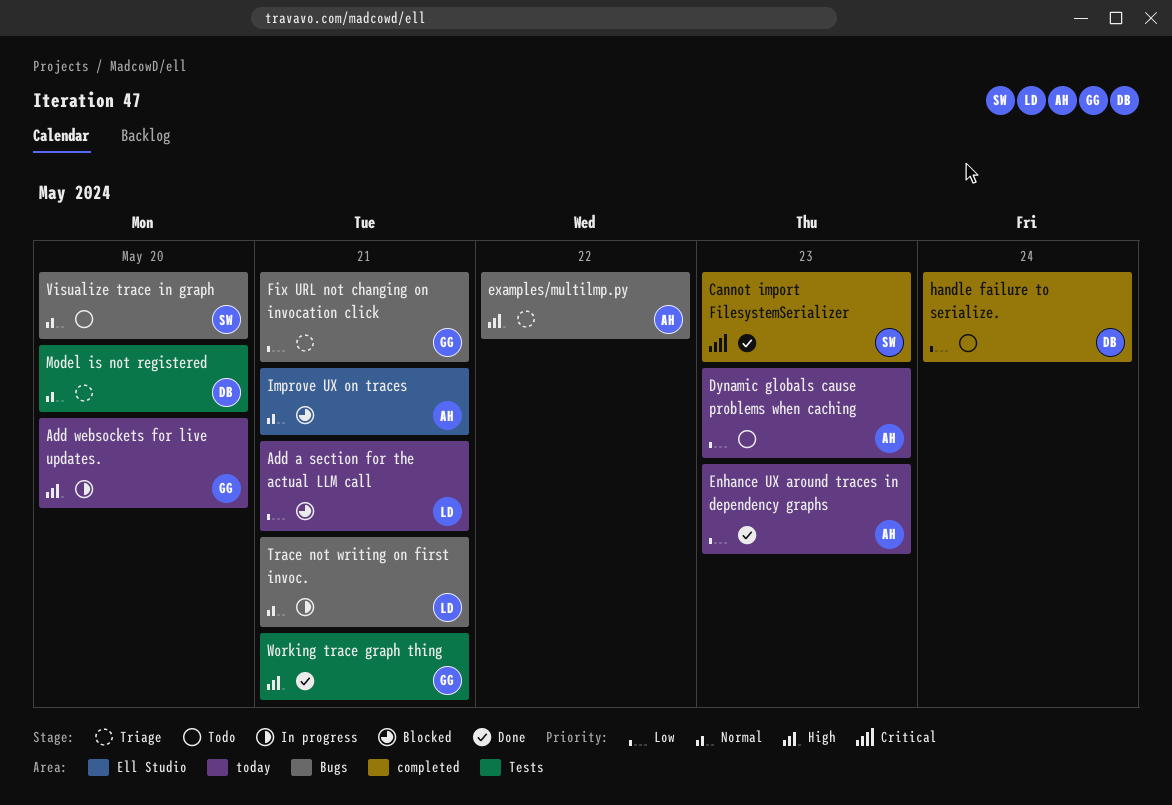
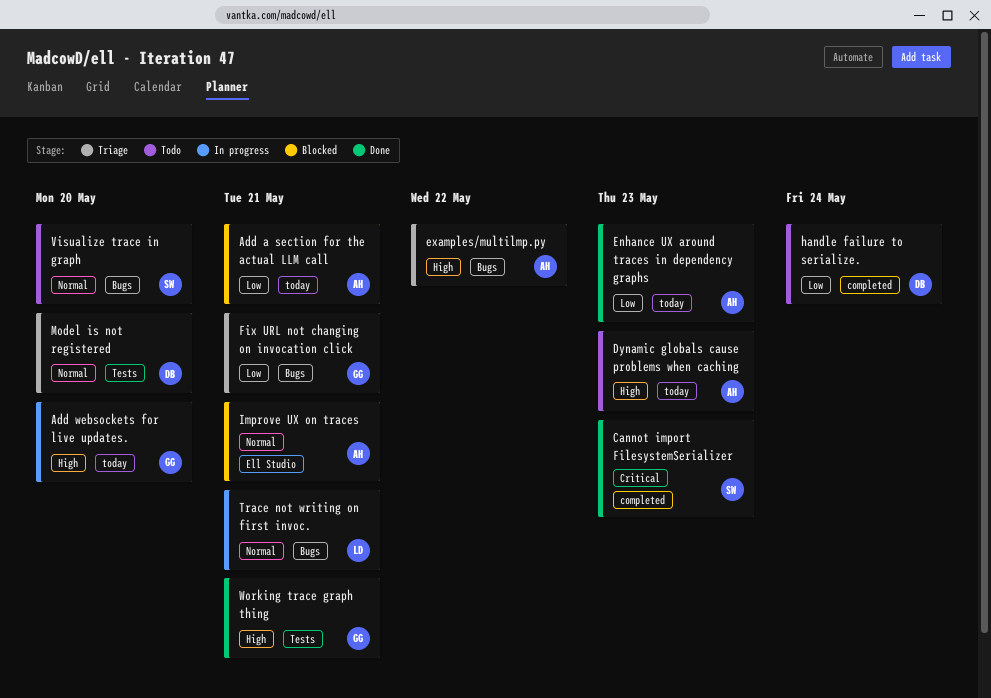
Add a section for the actual LLM call, owner: LD -> AH
Dynamic globals cause problems when caching, priority: Low -> High

